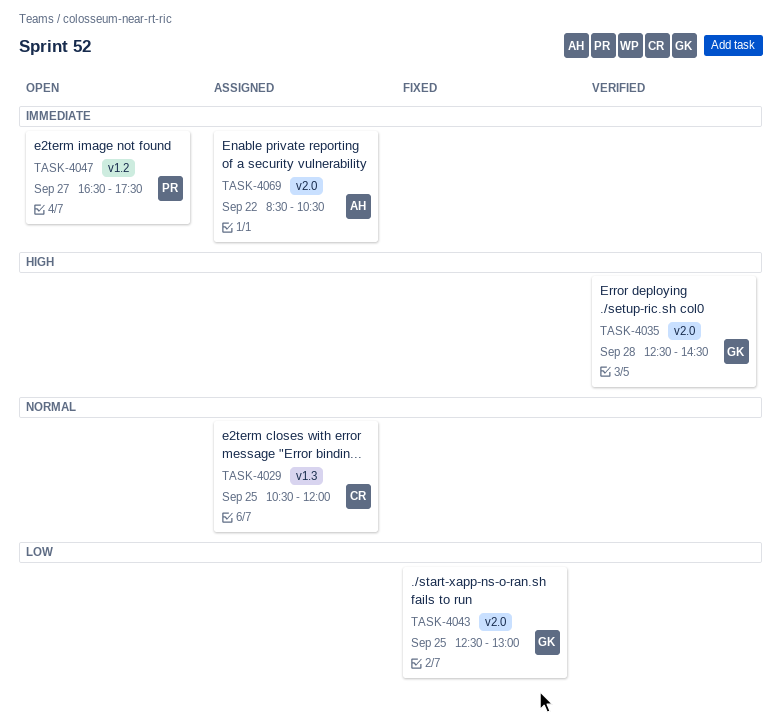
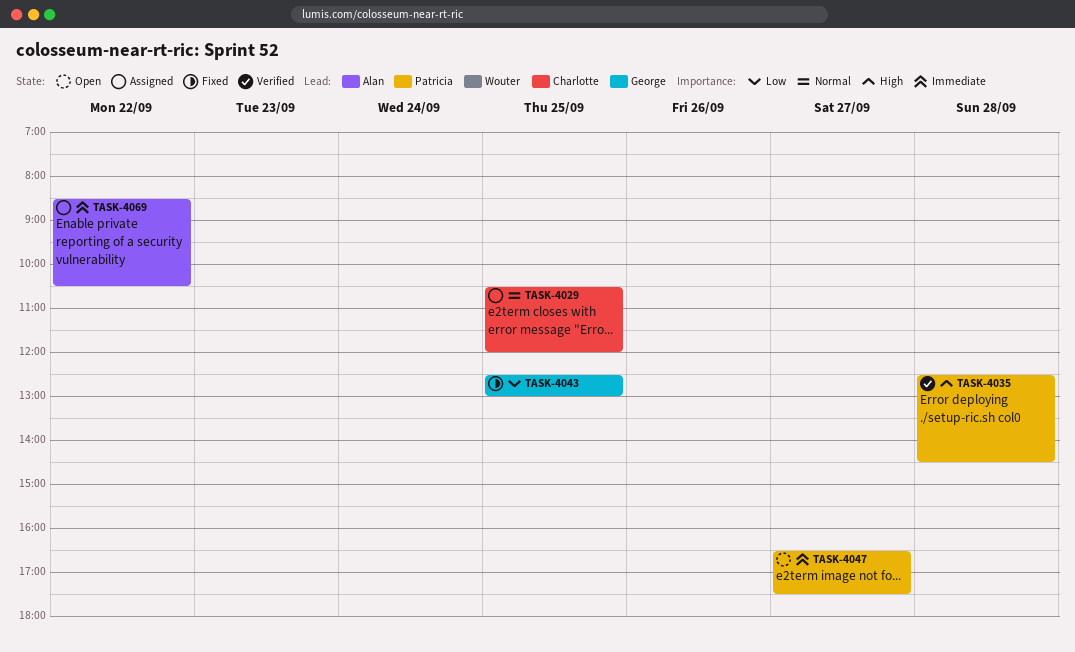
TASK-4035, owner: George -> Patricia

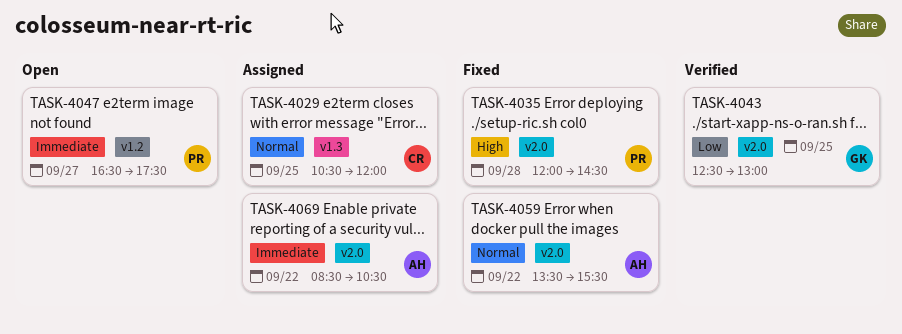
TASK-4035, status: Verified -> Fixed
TASK-4035, begins: 12:30 -> 12:00
TASK-4043, status: Fixed -> Verified
TASK-4059: none -> present

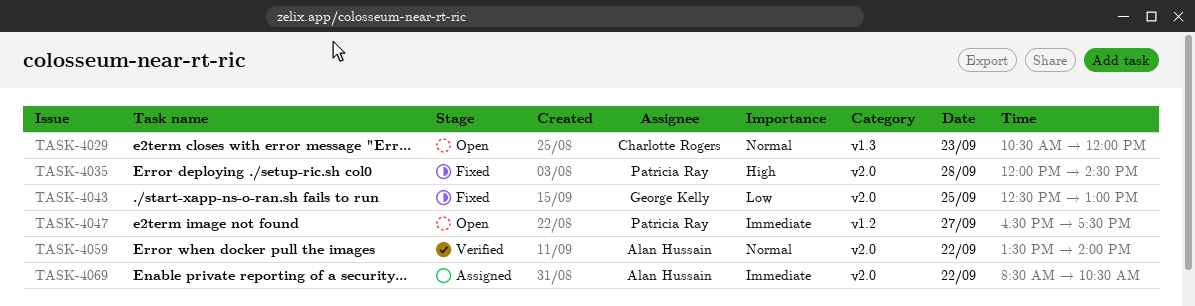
TASK-4029, status: Assigned -> Open
TASK-4029, day: Sep 25 -> Sep 23
TASK-4043, status: Verified -> Fixed
TASK-4059, status: Fixed -> Verified
TASK-4059, ends: 15:30 -> 14:00

